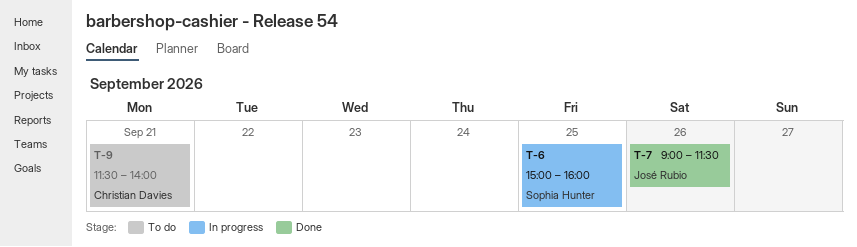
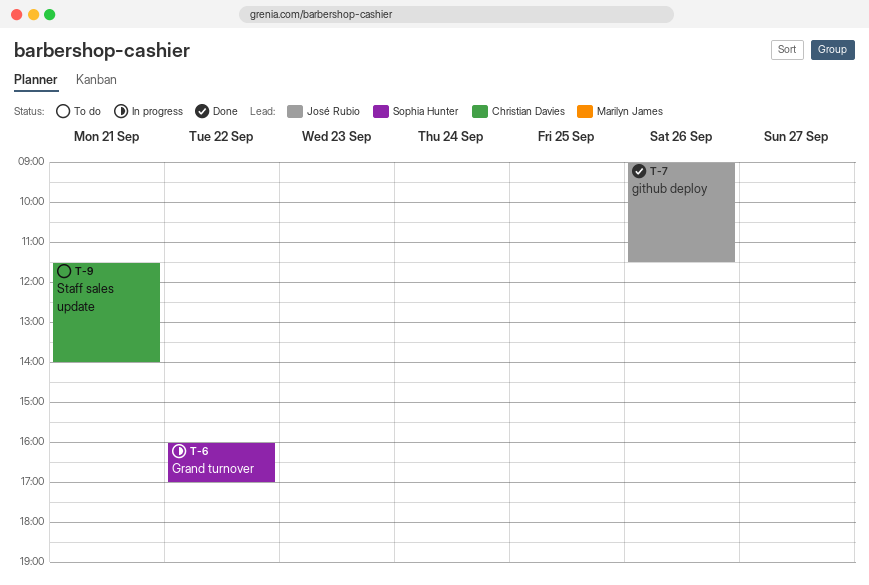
T-6, day: Sep 25 -> Sep 22
T-6, begins: 15:00 -> 16:00
T-6, ends: 16:00 -> 17:00

